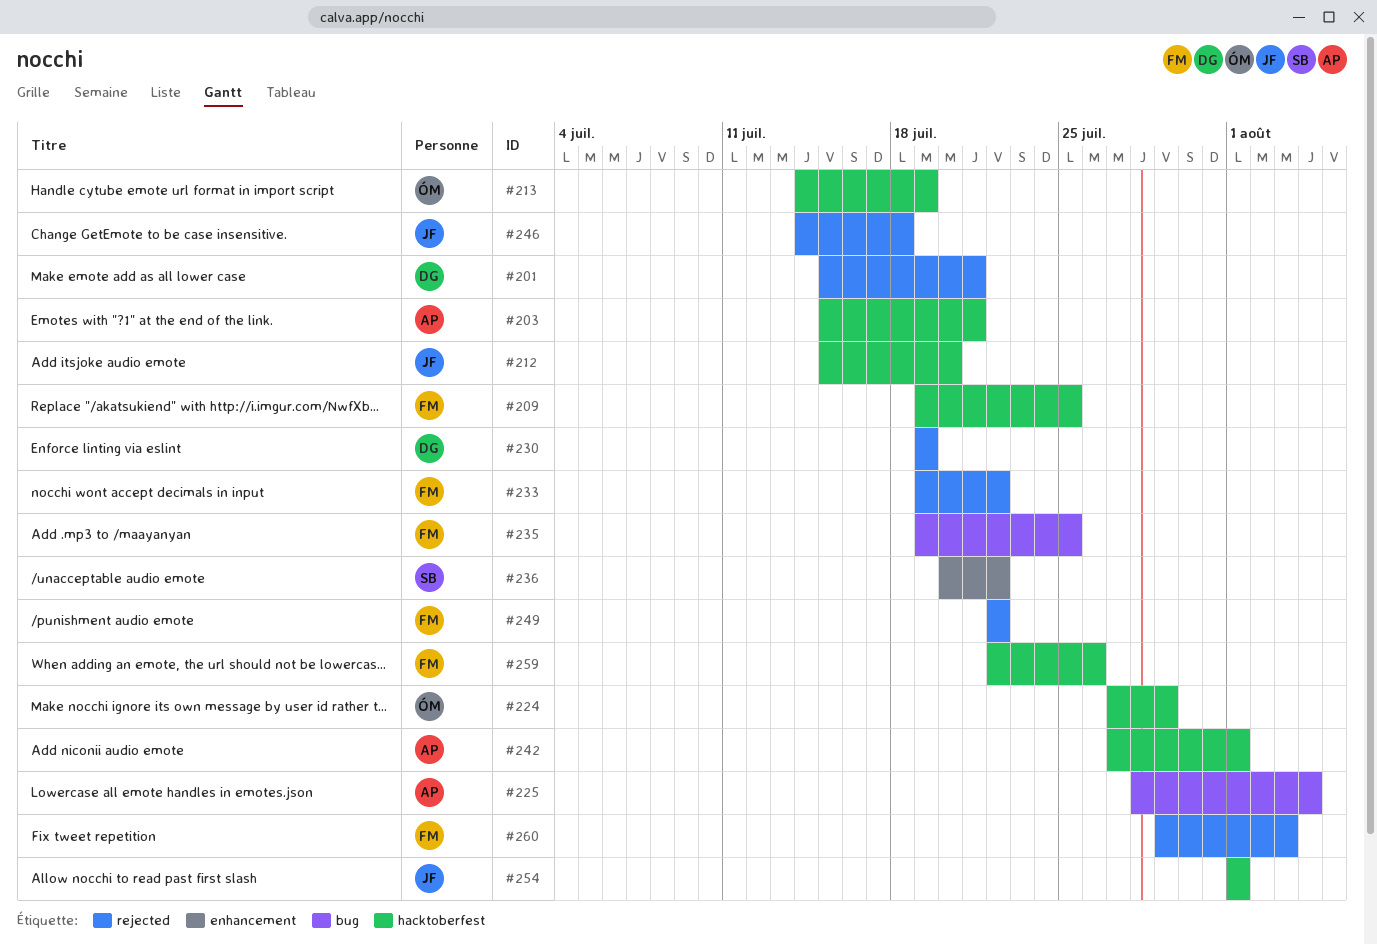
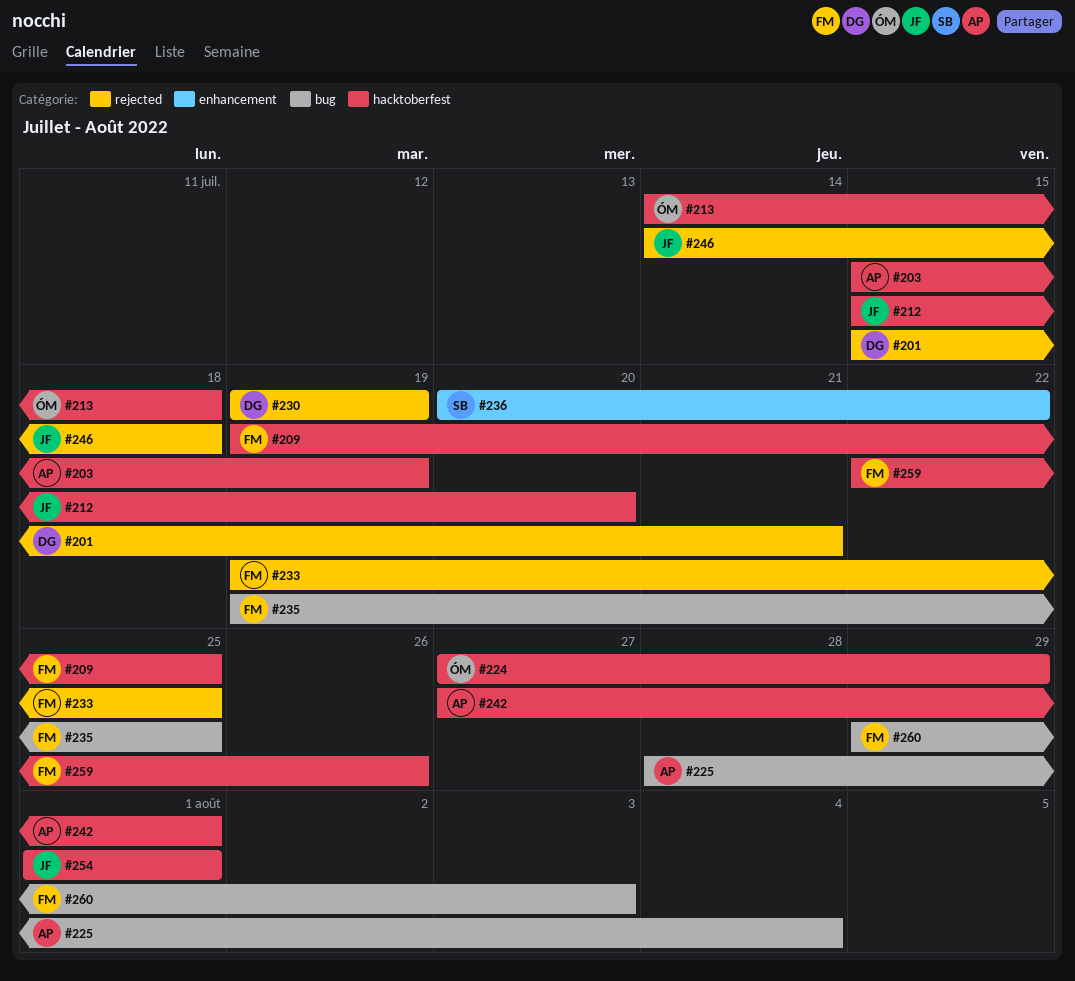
#203, due: Jul 21 -> Jul 19
#213, due: Jul 19 -> Jul 18
#233, due: Jul 22 -> Jul 25
#249: present -> none
#260, label: rejected -> bug

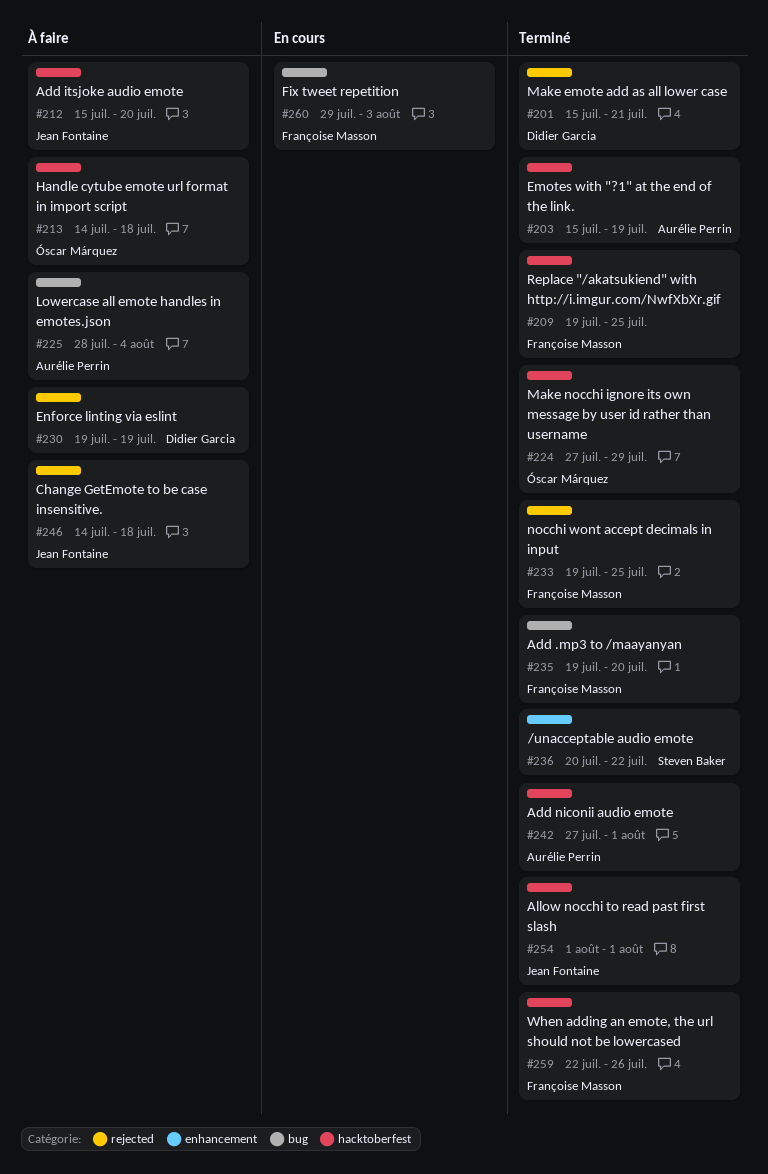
#235, due: Jul 25 -> Jul 20

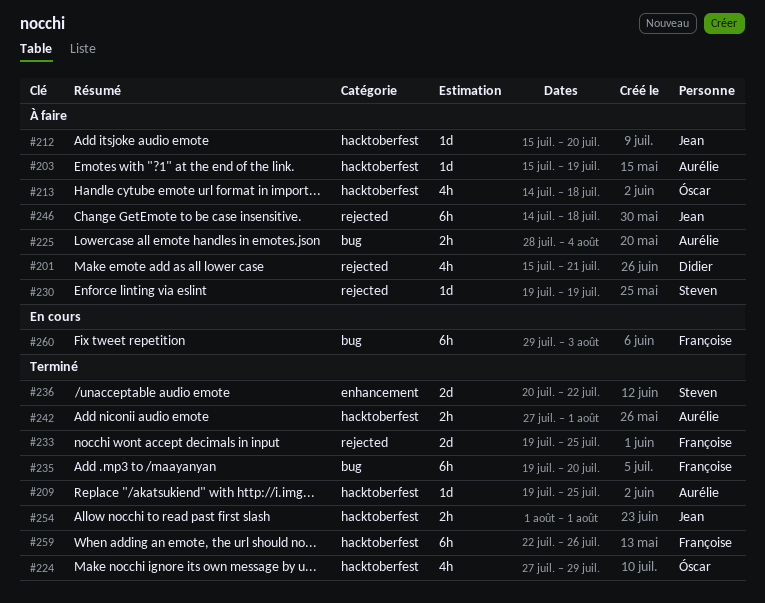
#201, status: Terminé -> À faire
#203, status: Terminé -> À faire
#209, owner: Françoise Masson -> Aurélie Perrin
#230, owner: Didier Garcia -> Steven Baker

